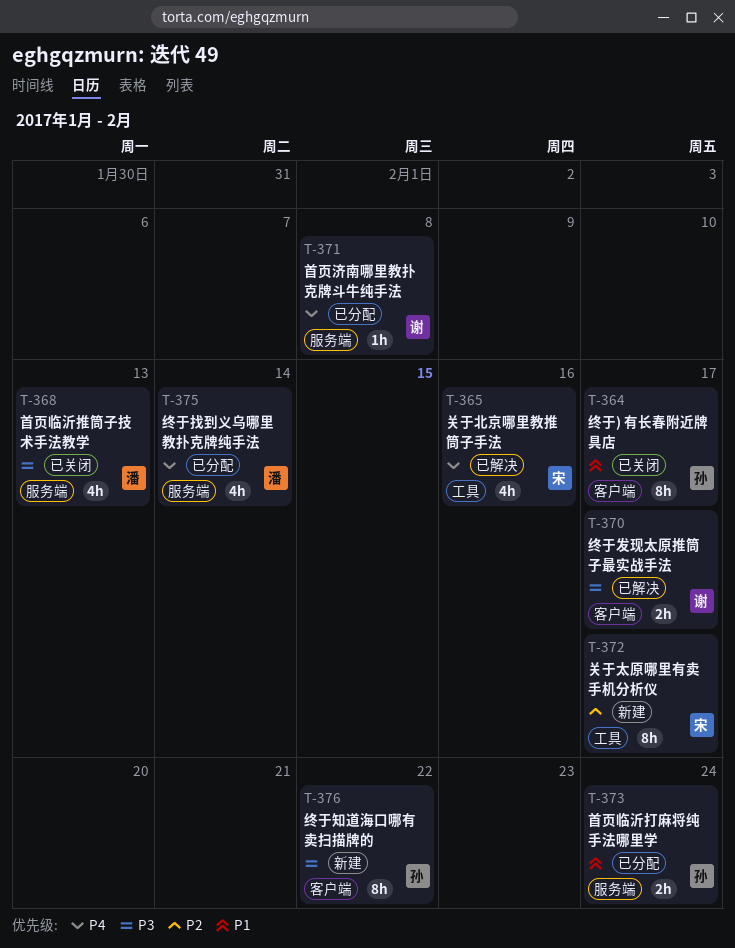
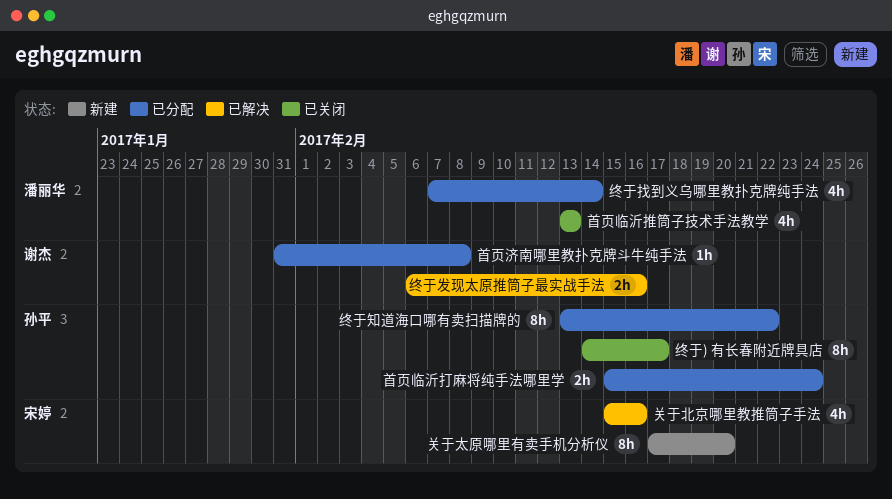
关于太原哪里有卖手机分析仪, due: Feb 17 -> Feb 20
终于发现太原推筒子最实战手法, due: Feb 17 -> Feb 16
终于知道海口哪有卖扫描牌的, status: 新建 -> 已分配

